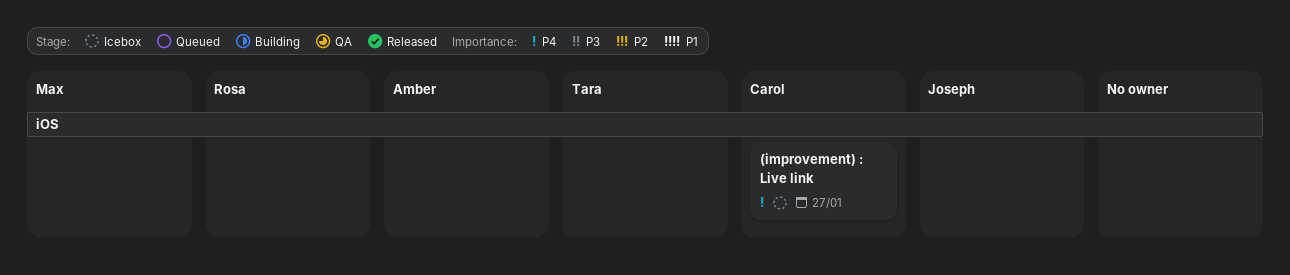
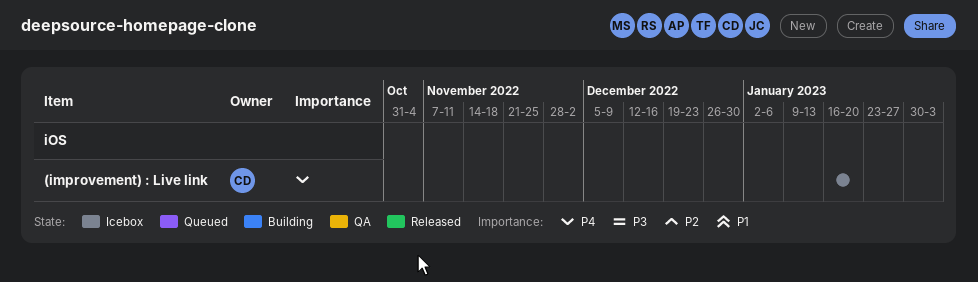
(improvement) : Live link, due: Jan 27 -> Jan 20

